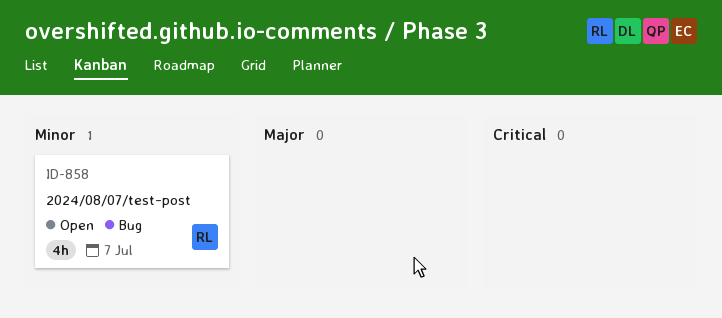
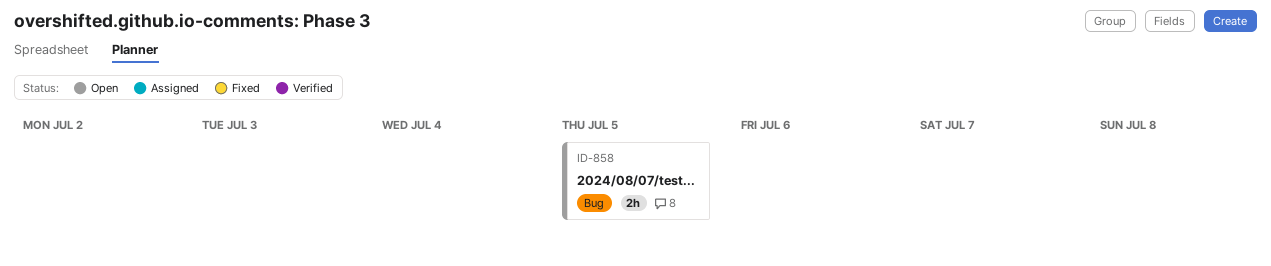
ID-858, estimate: 4h -> 2h
ID-858, due: Jul 7 -> Jul 5

